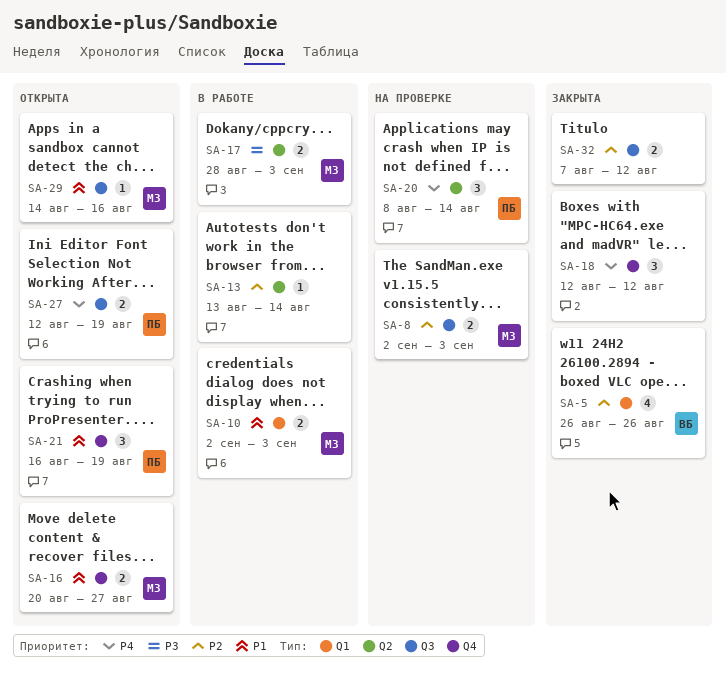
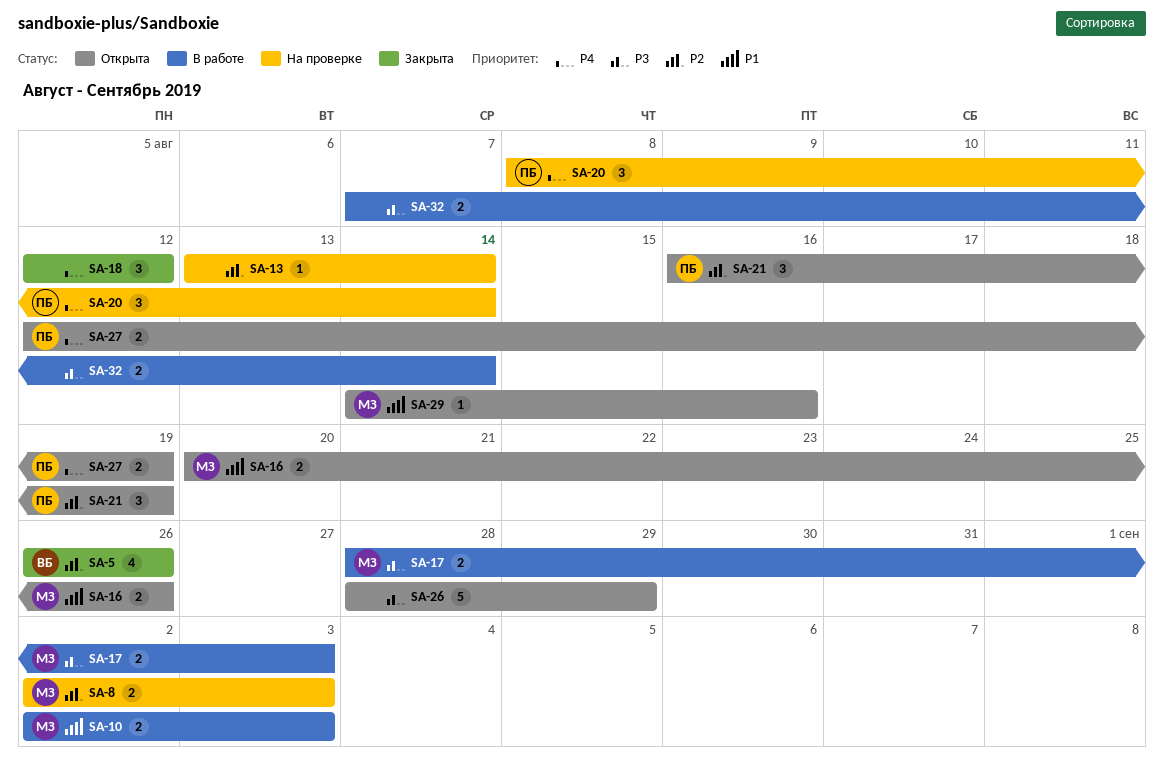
SA-13, status: В работе -> На проверке
SA-16, due: Aug 27 -> Aug 26
SA-21, priority: P1 -> P2
SA-26: none -> present
SA-32, status: Закрыта -> В работе
SA-32, priority: P2 -> P3
SA-32, due: Aug 12 -> Aug 14

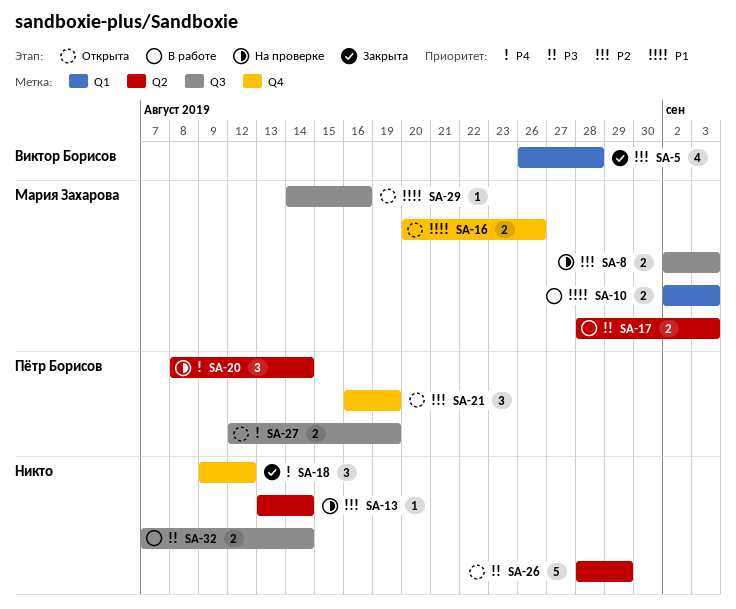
SA-5, due: Aug 26 -> Aug 28
SA-18, start: Aug 12 -> Aug 9

